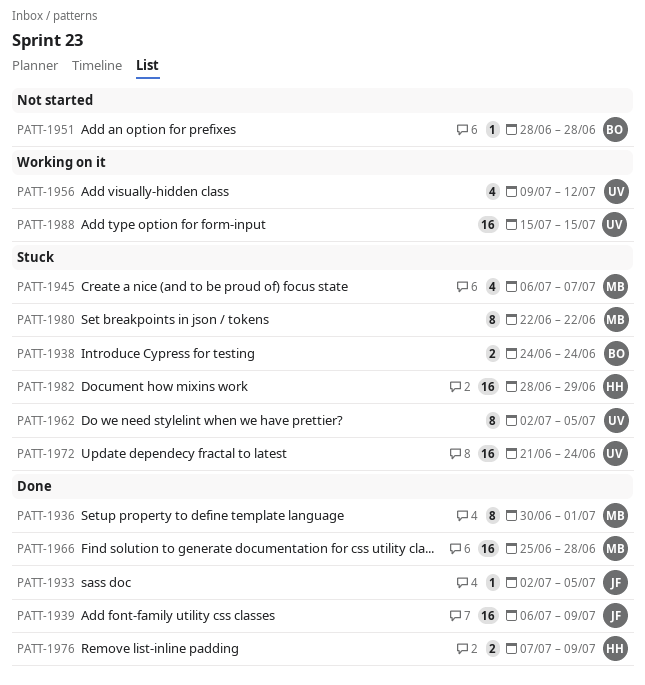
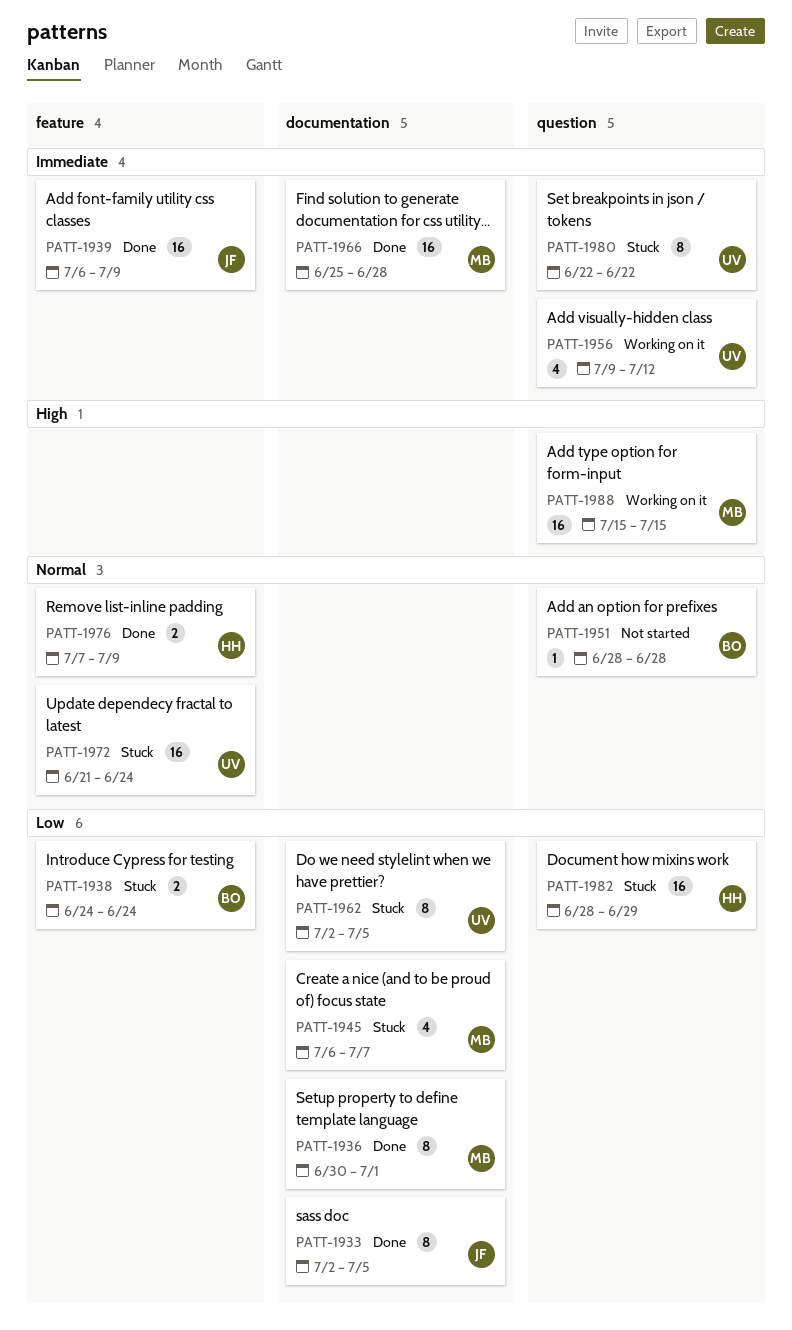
PATT-1933, estimate: 1 -> 8
PATT-1980, owner: MB -> UV
PATT-1988, owner: UV -> MB

